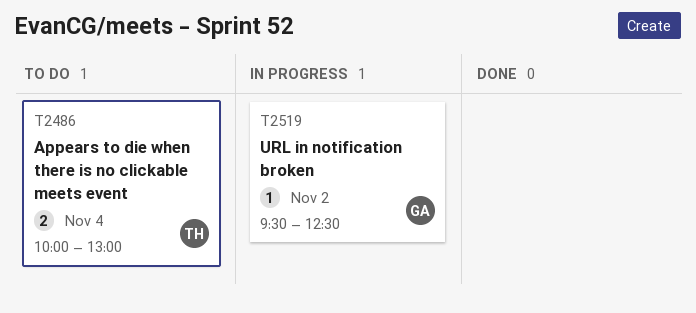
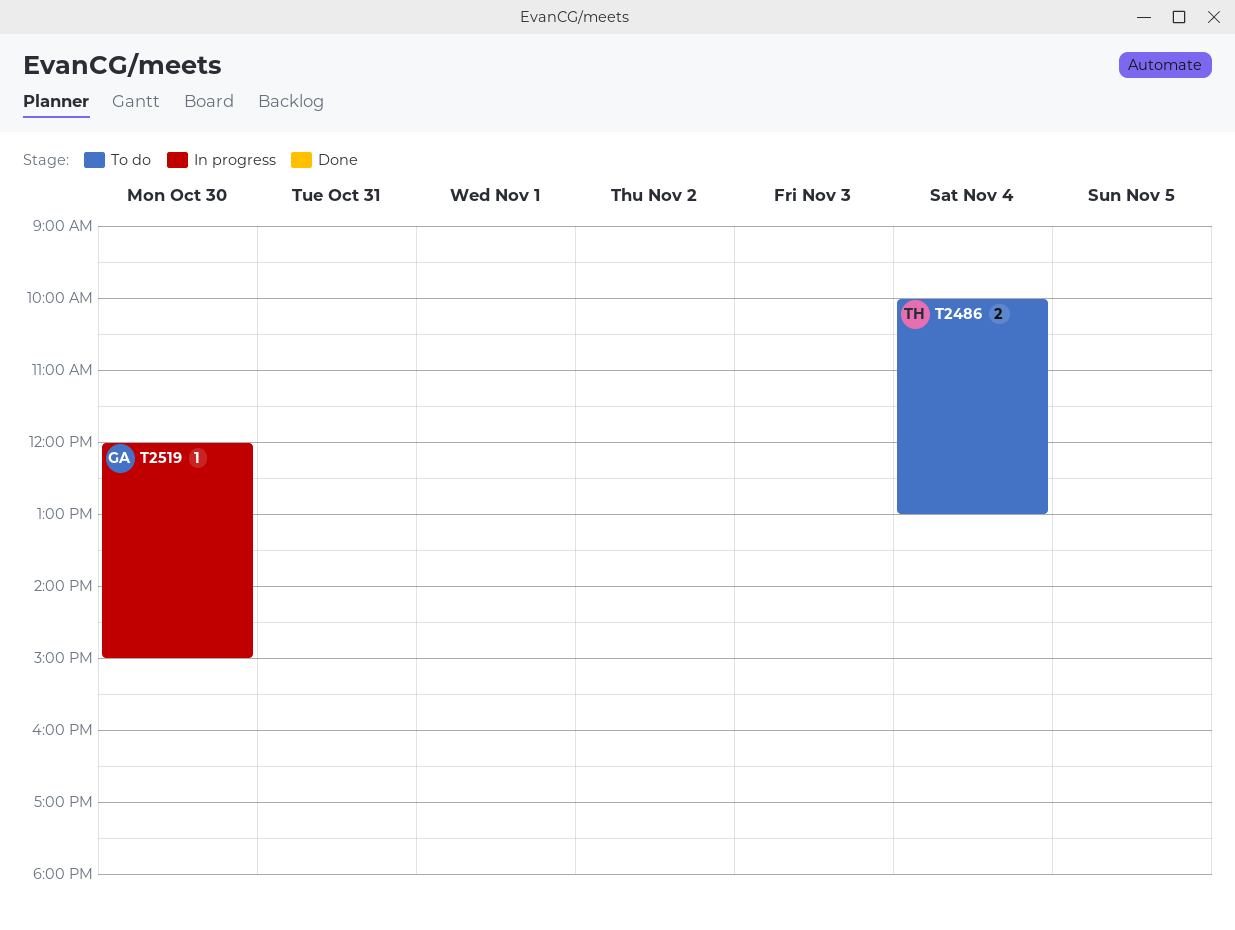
T2519, day: Nov 2 -> Oct 30
T2519, begins: 09:30 -> 12:00
T2519, ends: 12:30 -> 15:00

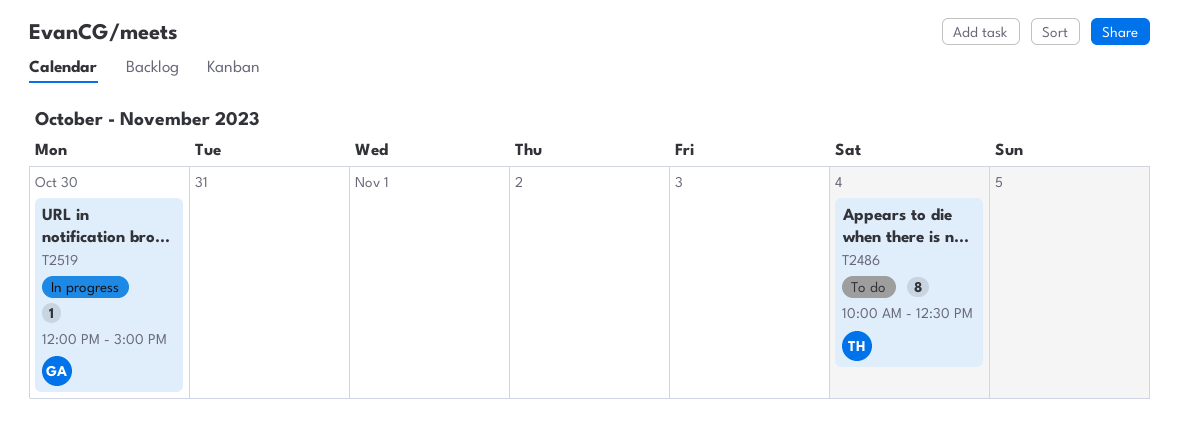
T2486, estimate: 2 -> 8
T2486, ends: 13:00 -> 12:30

